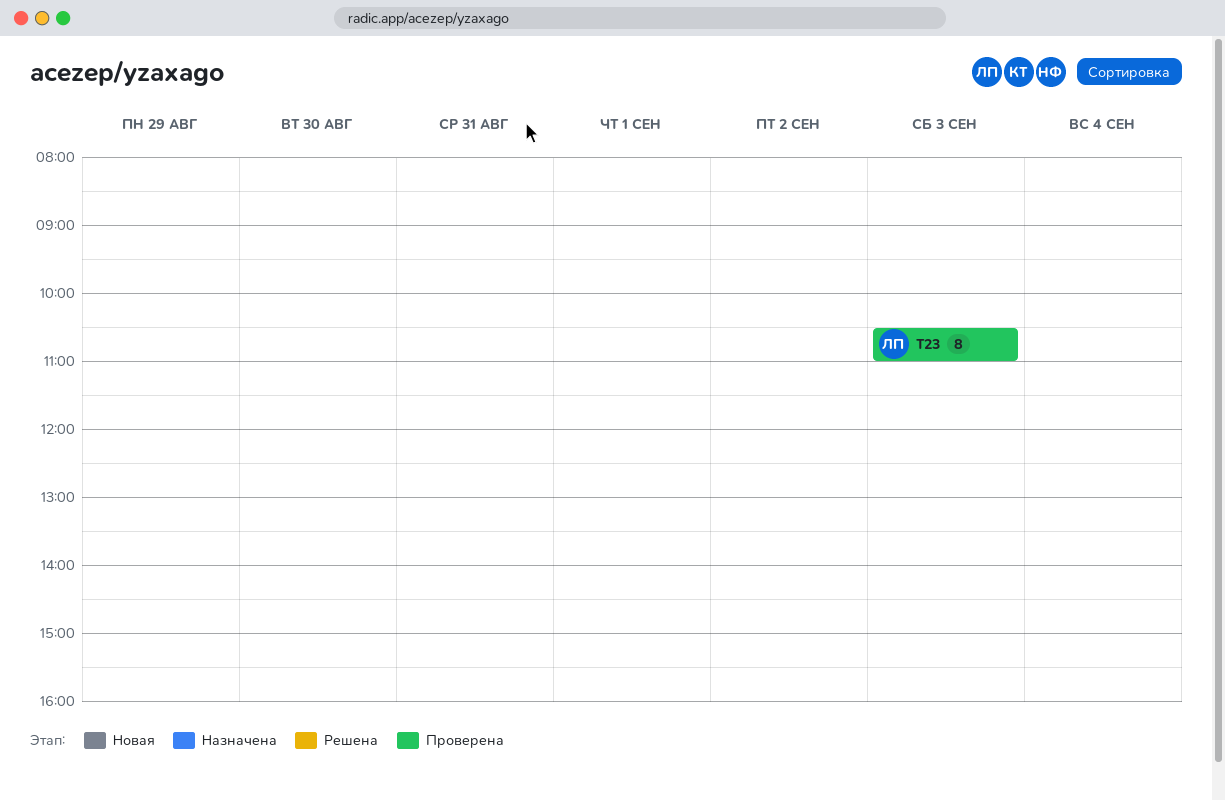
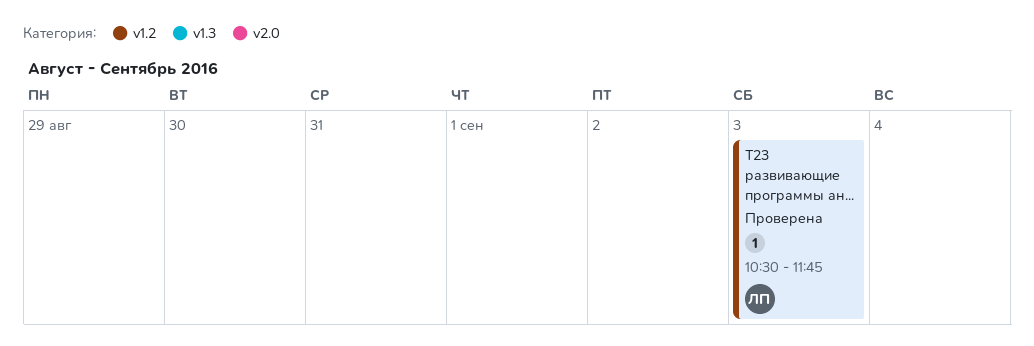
T23, estimate: 8 -> 1
T23, ends: 11:00 -> 11:45

